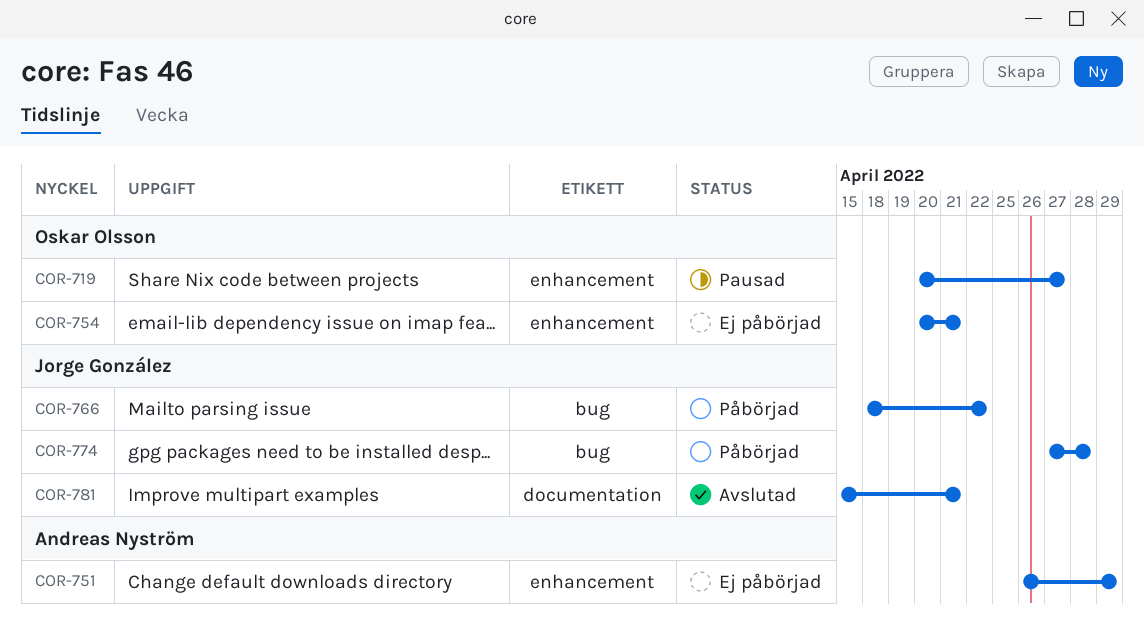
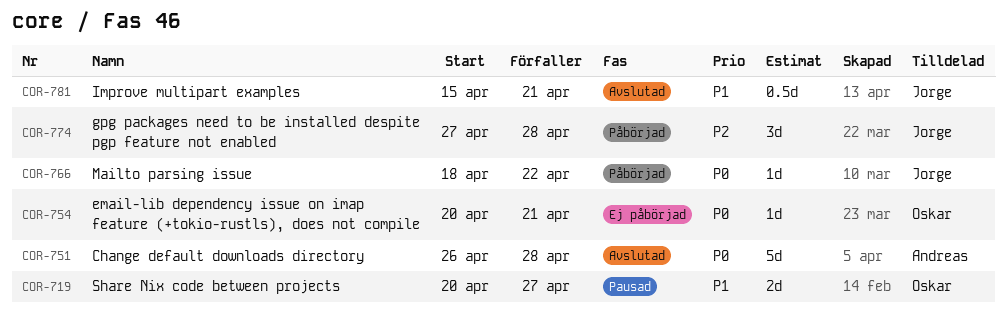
COR-751, status: Ej påbörjad -> Avslutad
COR-751, due: Apr 29 -> Apr 28

